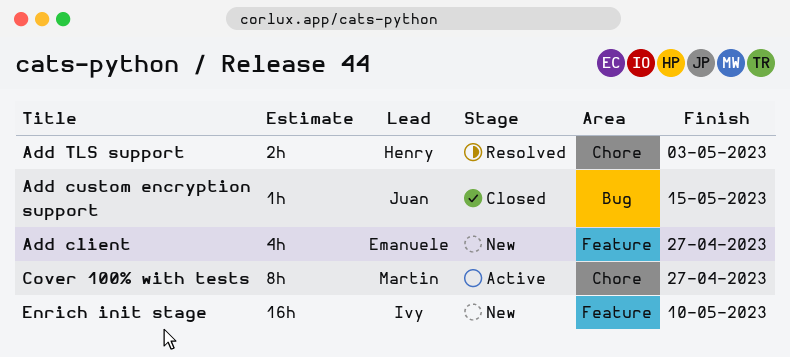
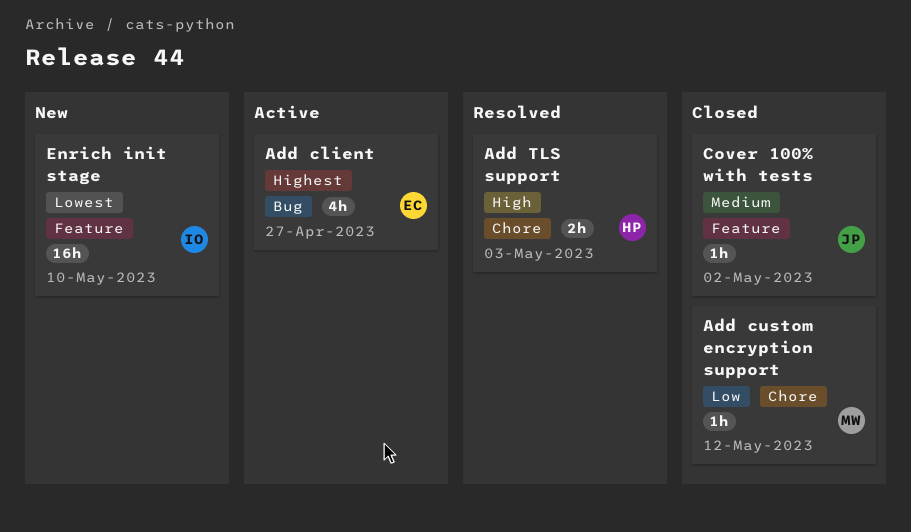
Add client, status: New -> Active
Add client, label: Feature -> Bug
Add custom encryption support, owner: Juan -> Martin
Add custom encryption support, label: Bug -> Chore
Add custom encryption support, due: May 15 -> May 12
Cover 100% with tests, status: Active -> Closed
Cover 100% with tests, owner: Martin -> Juan
Cover 100% with tests, label: Chore -> Feature
Cover 100% with tests, estimate: 8h -> 1h
Cover 100% with tests, due: Apr 27 -> May 2

